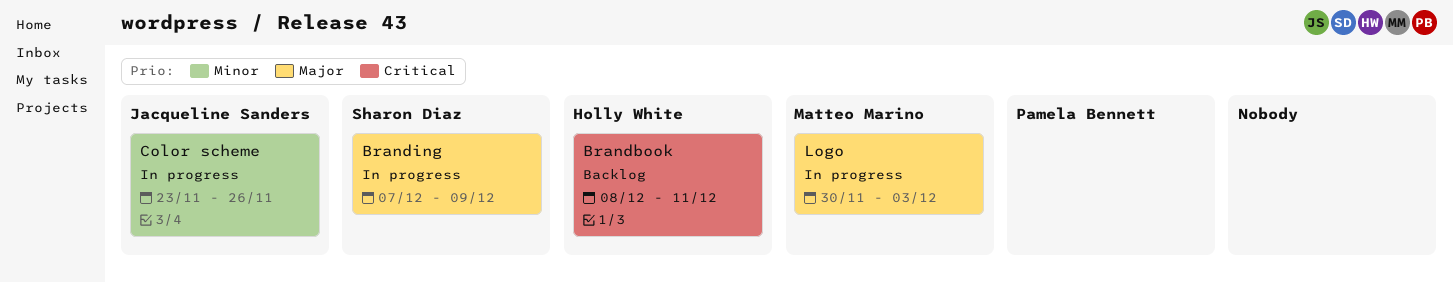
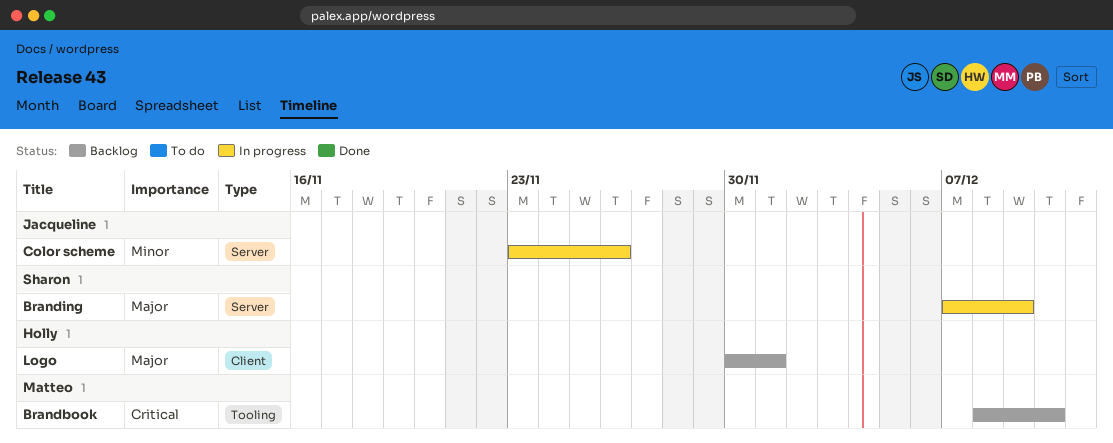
Brandbook, owner: Holly White -> Matteo Marino
Brandbook, due: Dec 11 -> Dec 10
Logo, status: In progress -> Backlog
Logo, owner: Matteo Marino -> Holly White
Logo, due: Dec 3 -> Dec 1

